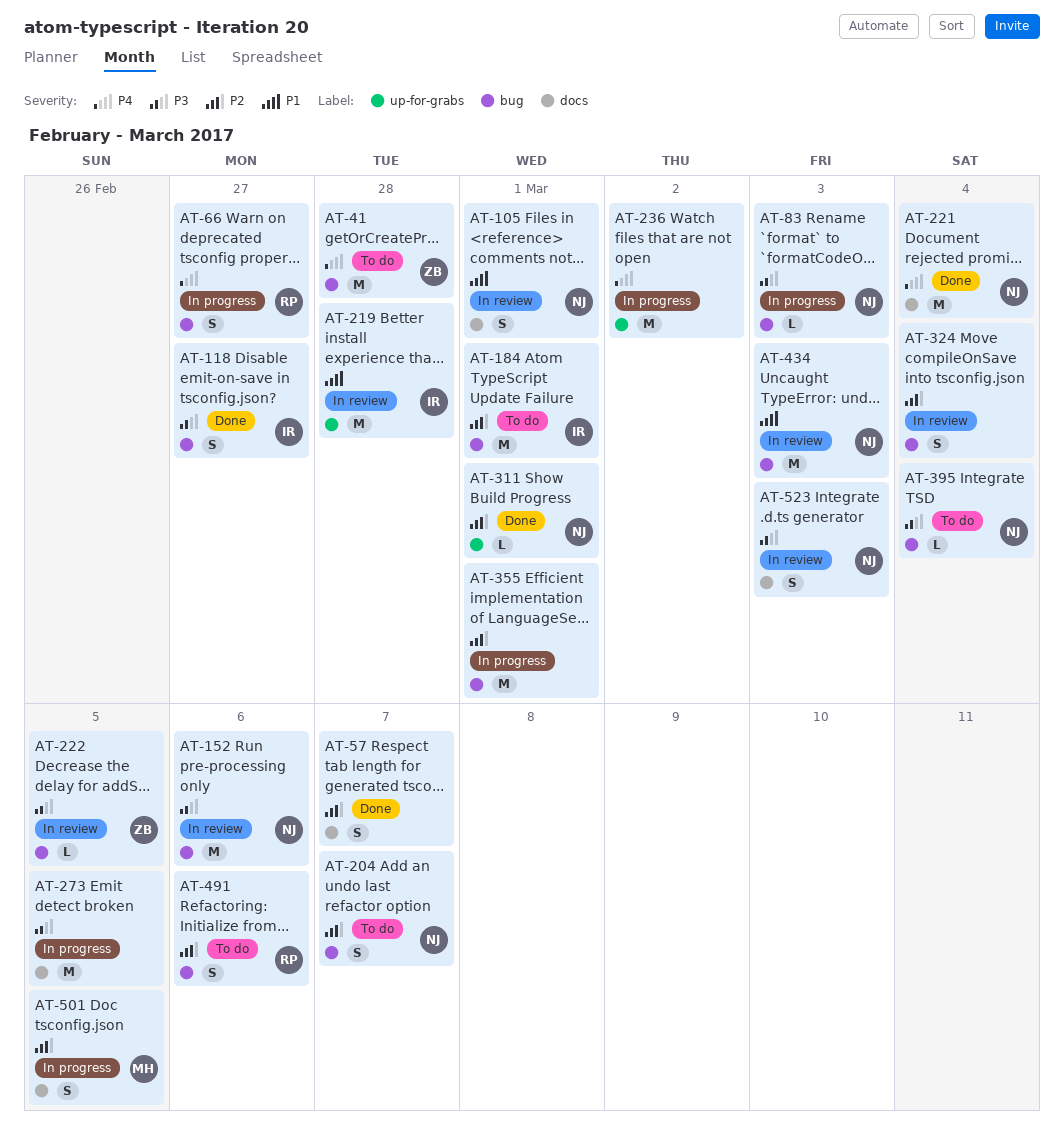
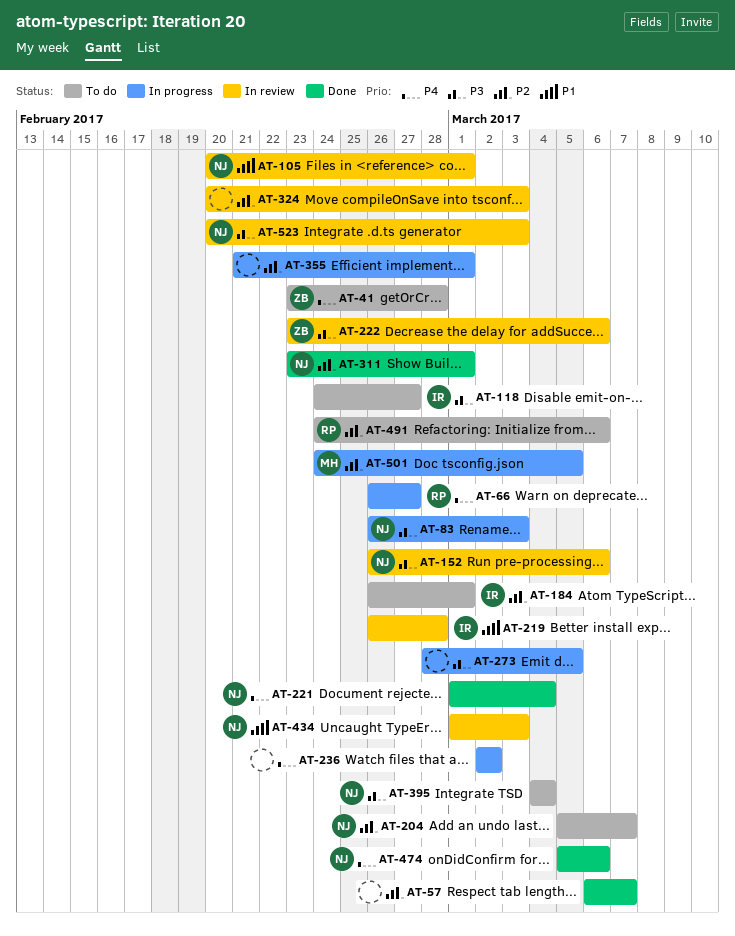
AT-118, status: Done -> To do
AT-222, due: Mar 5 -> Mar 6
AT-324, due: Mar 4 -> Mar 3
AT-474: none -> present

